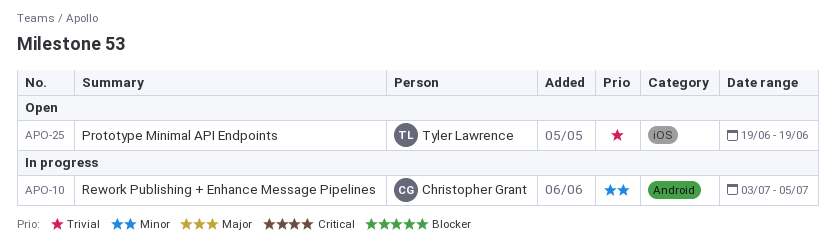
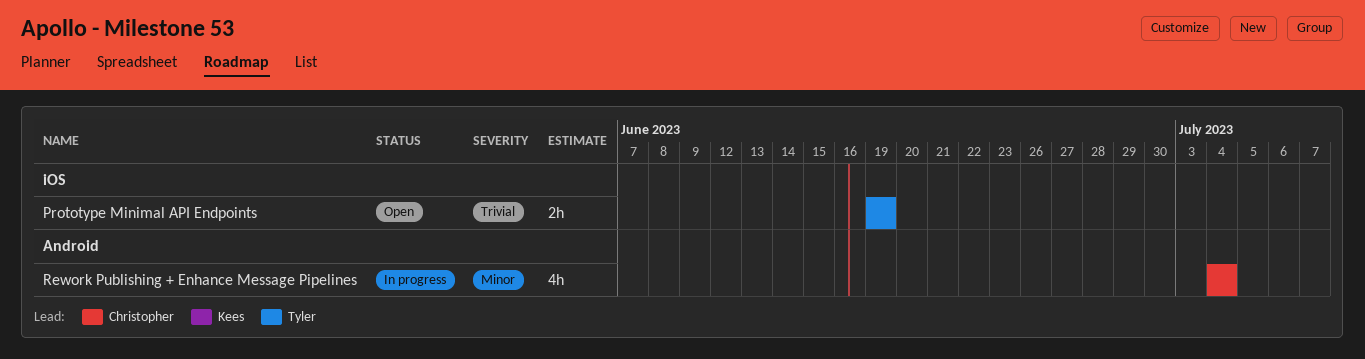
Rework Publishing + Enhance Message Pipelines, start: Jul 3 -> Jul 4
Rework Publishing + Enhance Message Pipelines, due: Jul 5 -> Jul 4

